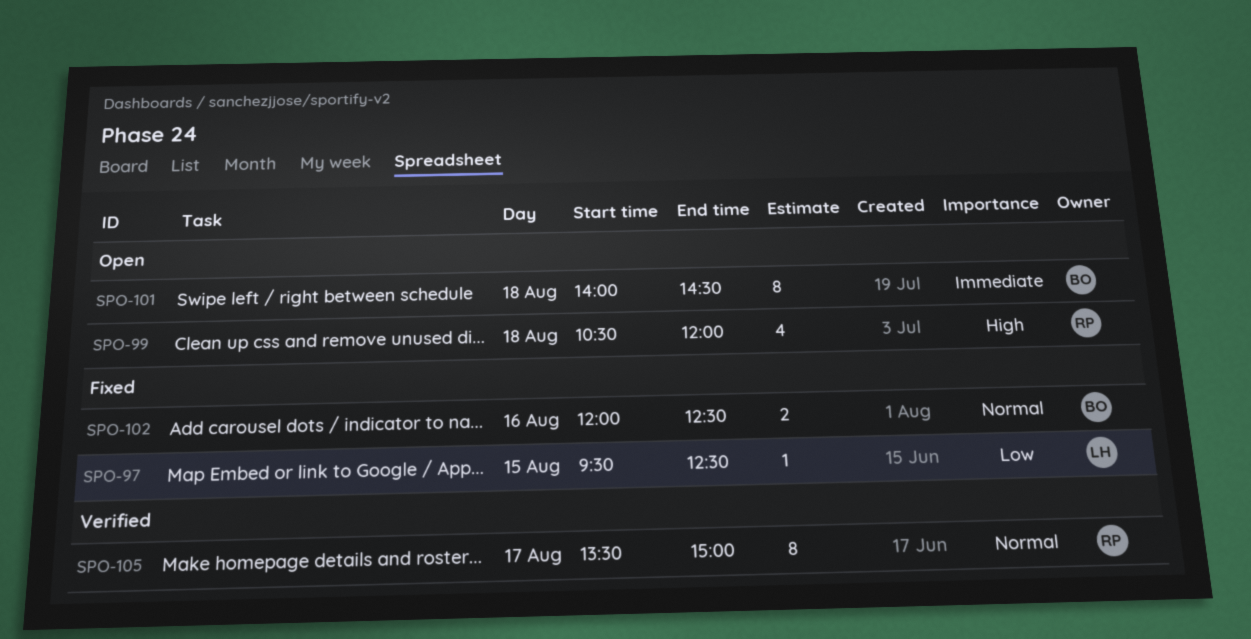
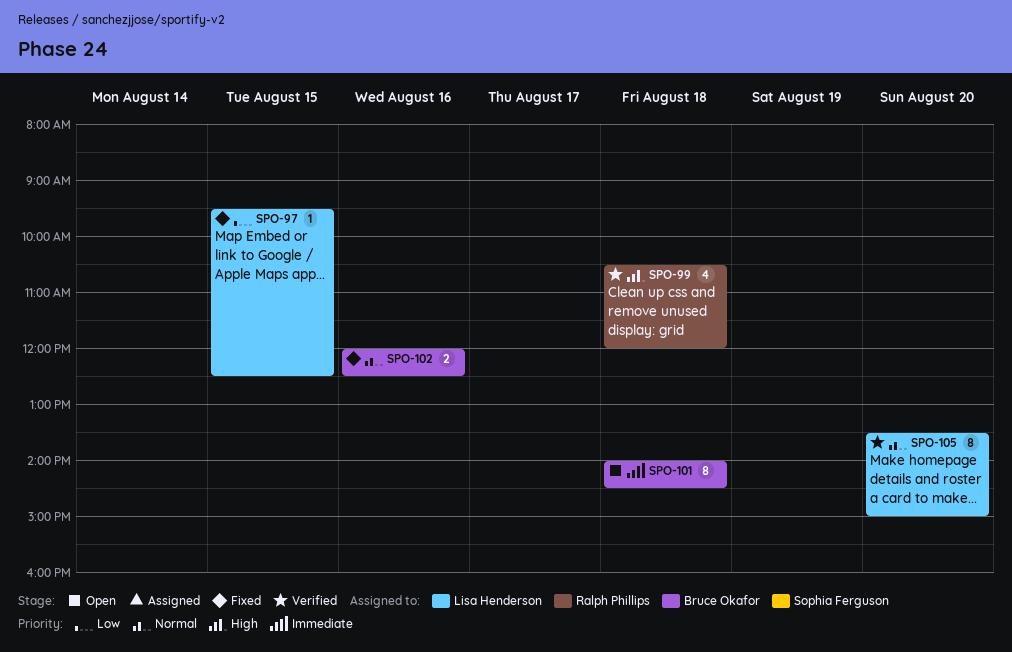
SPO-99, status: Open -> Verified
SPO-105, owner: Ralph Phillips -> Lisa Henderson
SPO-105, day: Aug 17 -> Aug 20

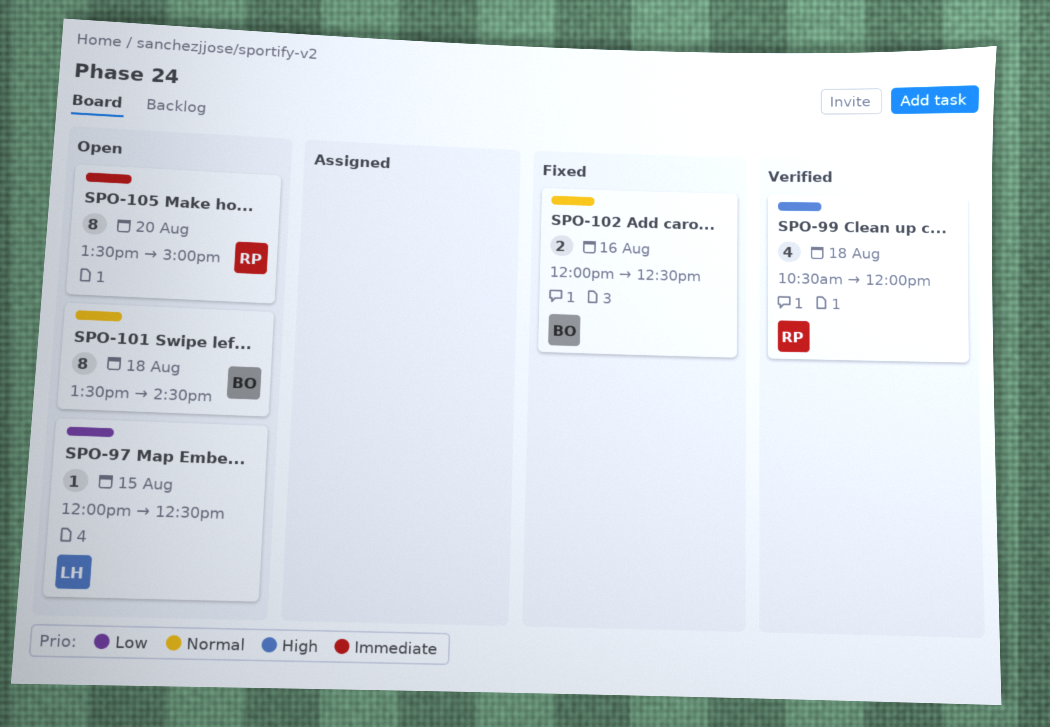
SPO-97, status: Fixed -> Open
SPO-97, begins: 09:30 -> 12:00
SPO-101, priority: Immediate -> Normal
SPO-101, begins: 14:00 -> 13:30
SPO-105, status: Verified -> Open
SPO-105, owner: Lisa Henderson -> Ralph Phillips
SPO-105, priority: Normal -> Immediate

